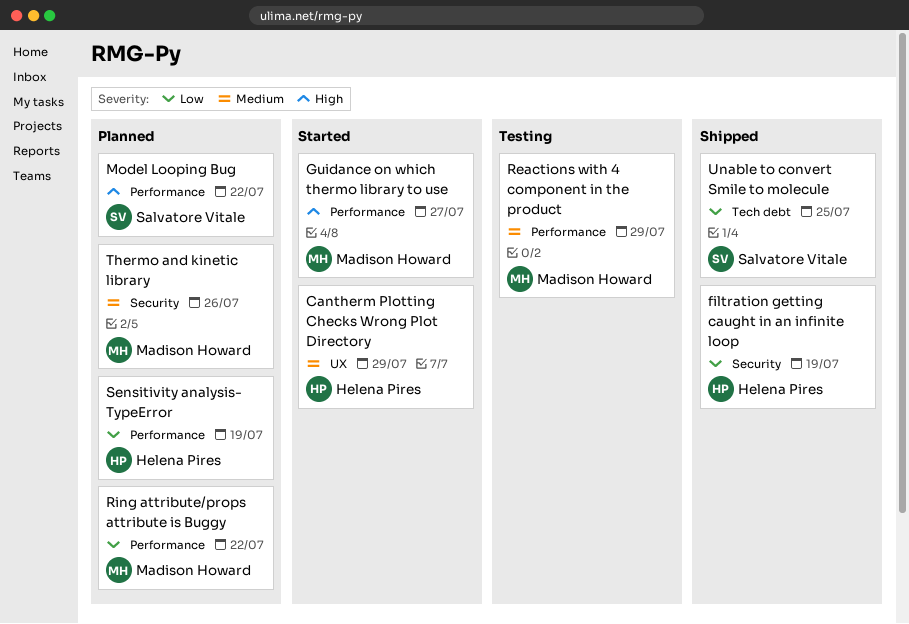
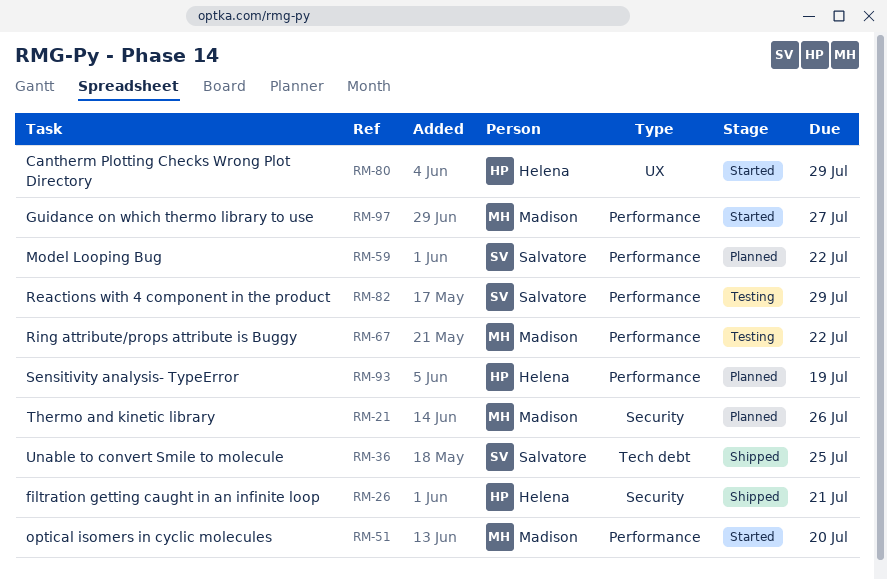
filtration getting caught in an infinite loop, due: Jul 19 -> Jul 21
optical isomers in cyclic molecules: none -> present
Reactions with 4 component in the product, owner: Madison Howard -> Salvatore Vitale
Ring attribute/props attribute is Buggy, status: Planned -> Testing

